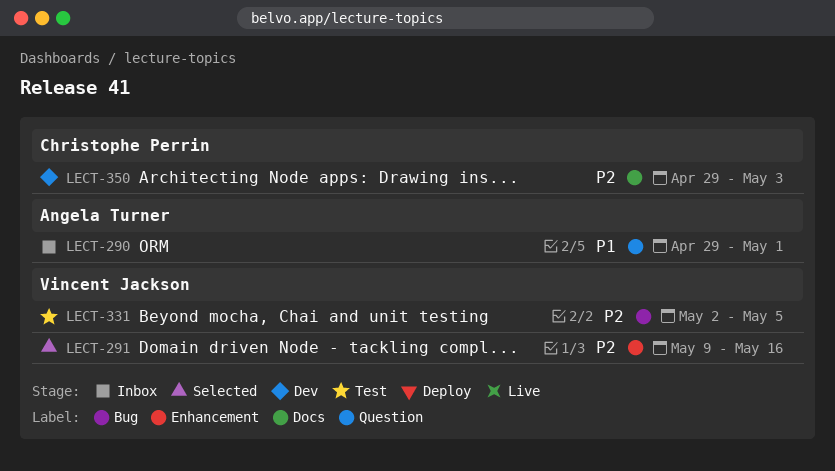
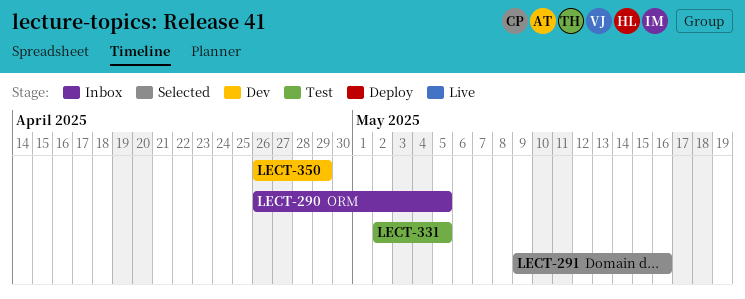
LECT-290, start: Apr 29 -> Apr 26
LECT-290, due: May 1 -> May 5
LECT-350, start: Apr 29 -> Apr 26
LECT-350, due: May 3 -> Apr 29

